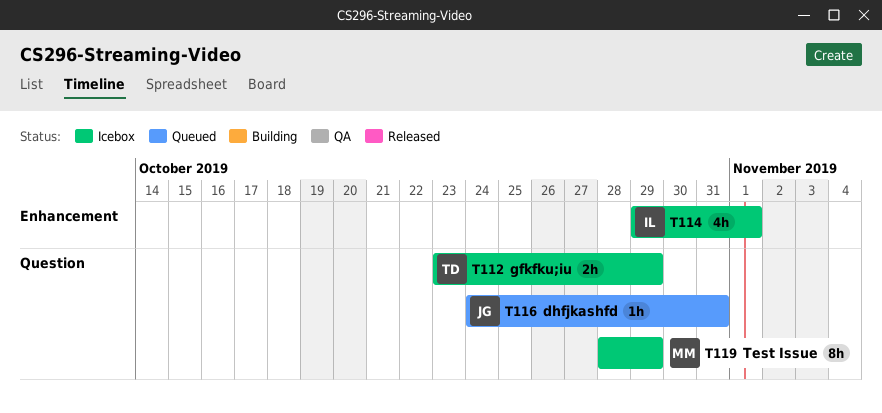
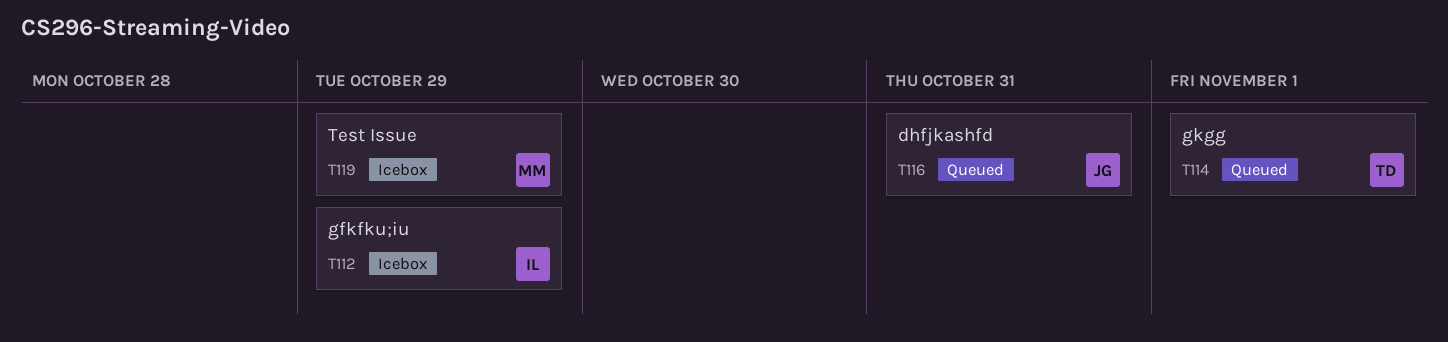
T112, owner: TD -> IL
T114, status: Icebox -> Queued
T114, owner: IL -> TD

